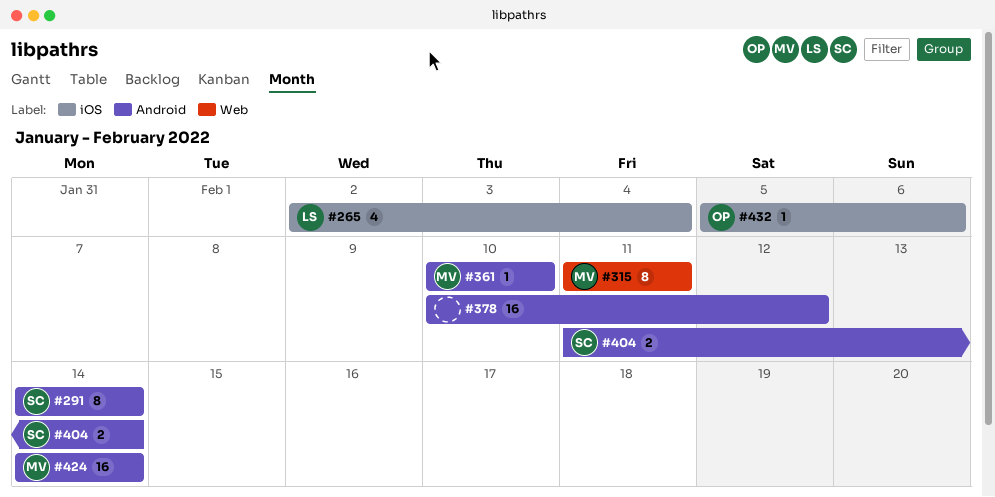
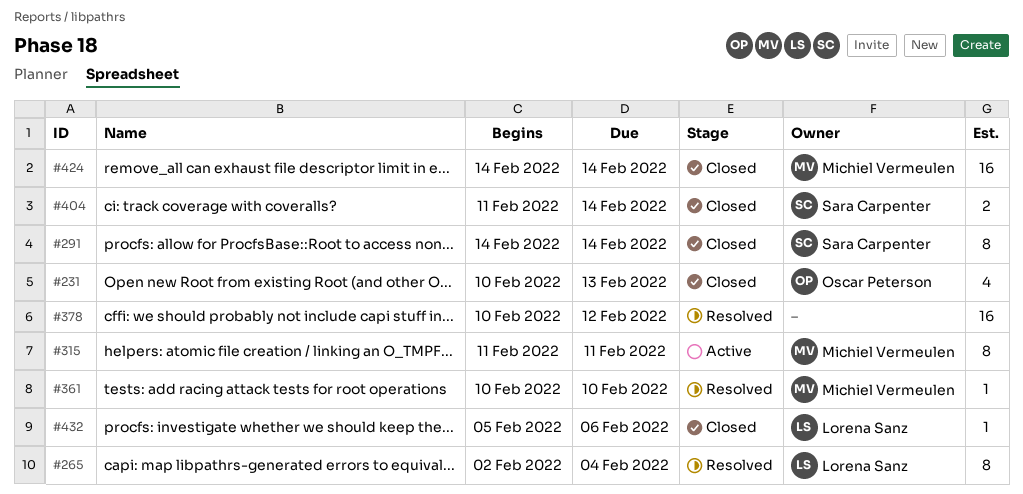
#231: none -> present
#265, estimate: 4 -> 8
#432, owner: Oscar Peterson -> Lorena Sanz

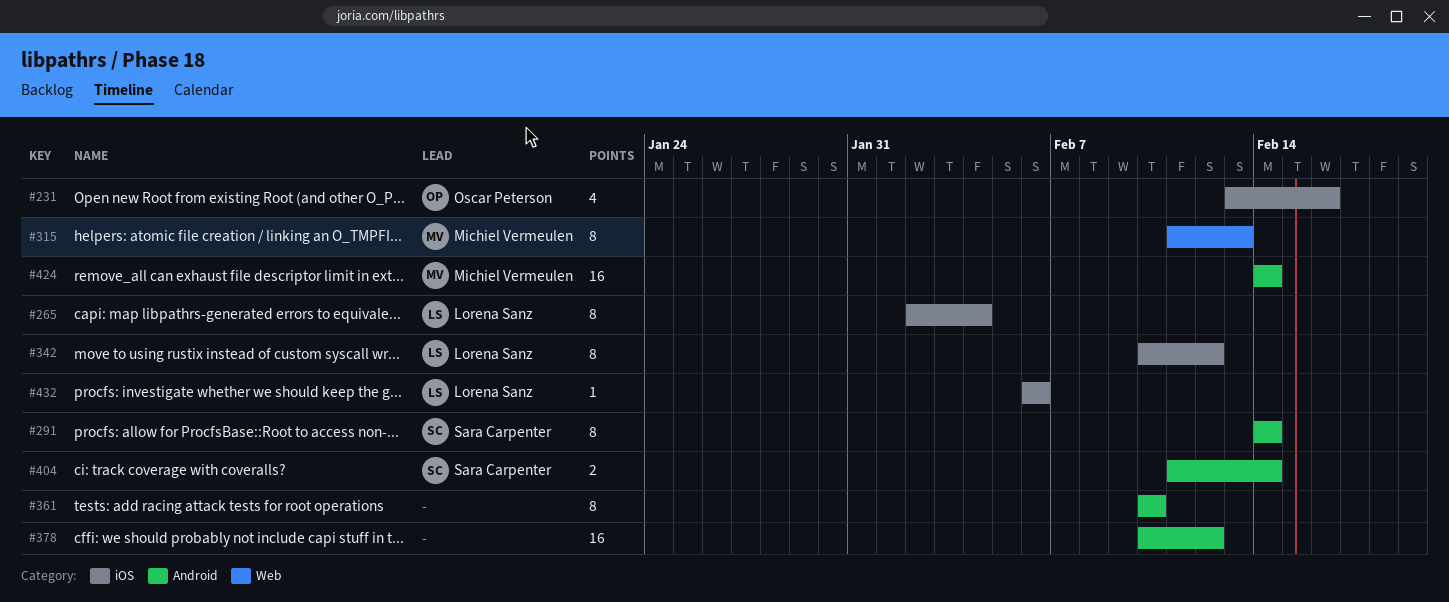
#231, start: Feb 10 -> Feb 13
#231, due: Feb 13 -> Feb 16
#315, due: Feb 11 -> Feb 13
#342: none -> present
#361, owner: Michiel Vermeulen -> none
#361, estimate: 1 -> 8
#432, start: Feb 5 -> Feb 6

